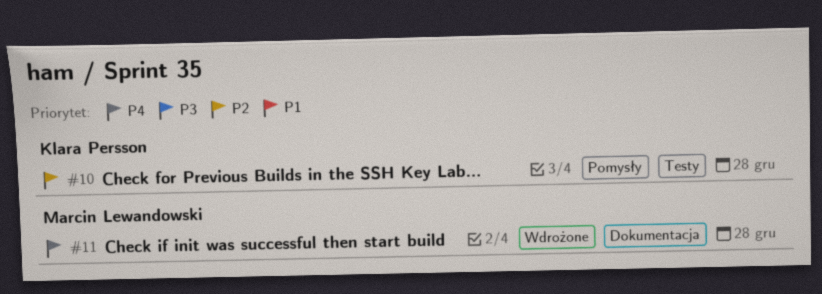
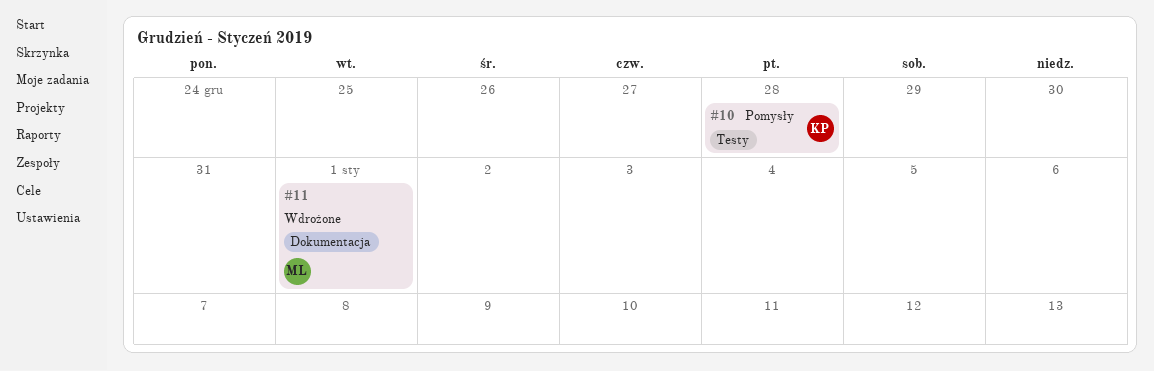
#11, due: Dec 28 -> Jan 1

